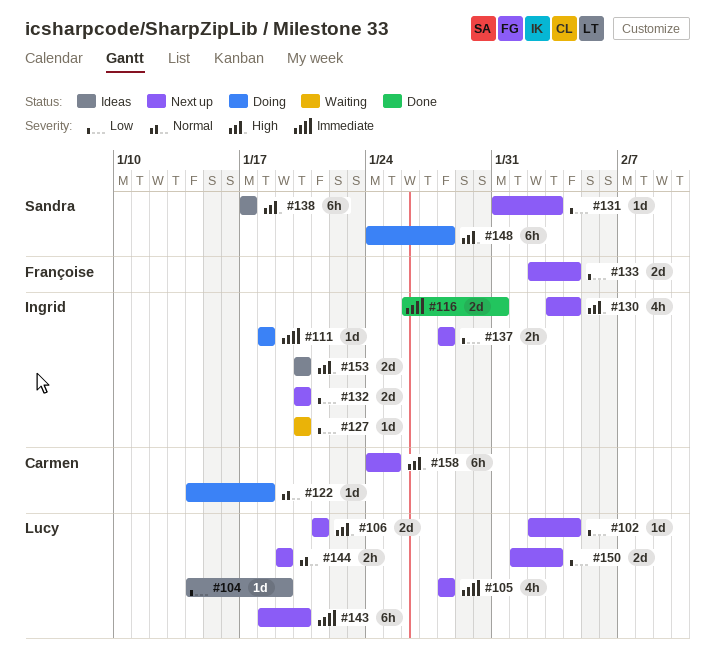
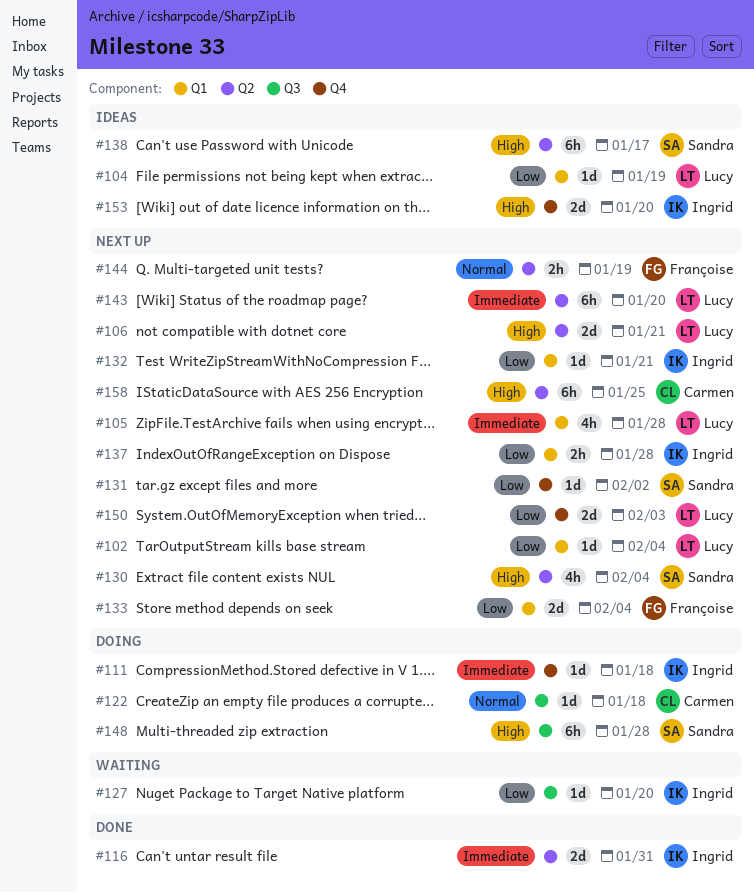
#130, owner: Ingrid -> Sandra
#131, due: Feb 3 -> Feb 2
#132, estimate: 2d -> 1d
#132, due: Jan 20 -> Jan 21
#144, owner: Lucy -> Françoise

